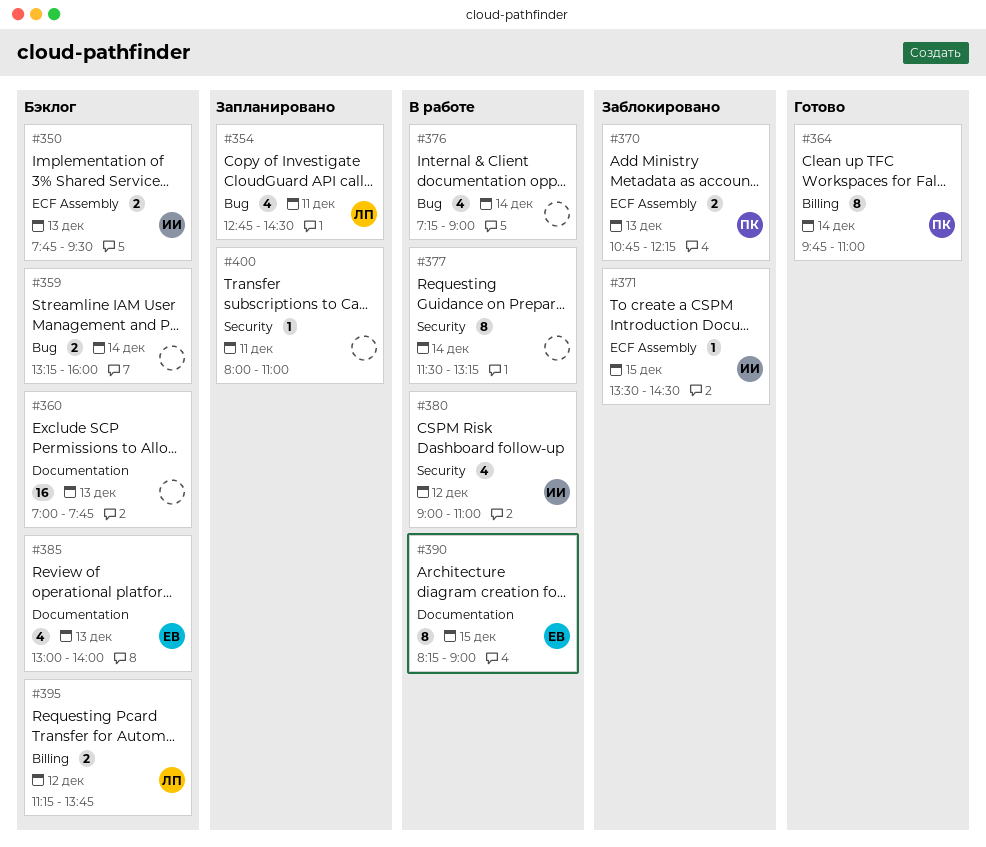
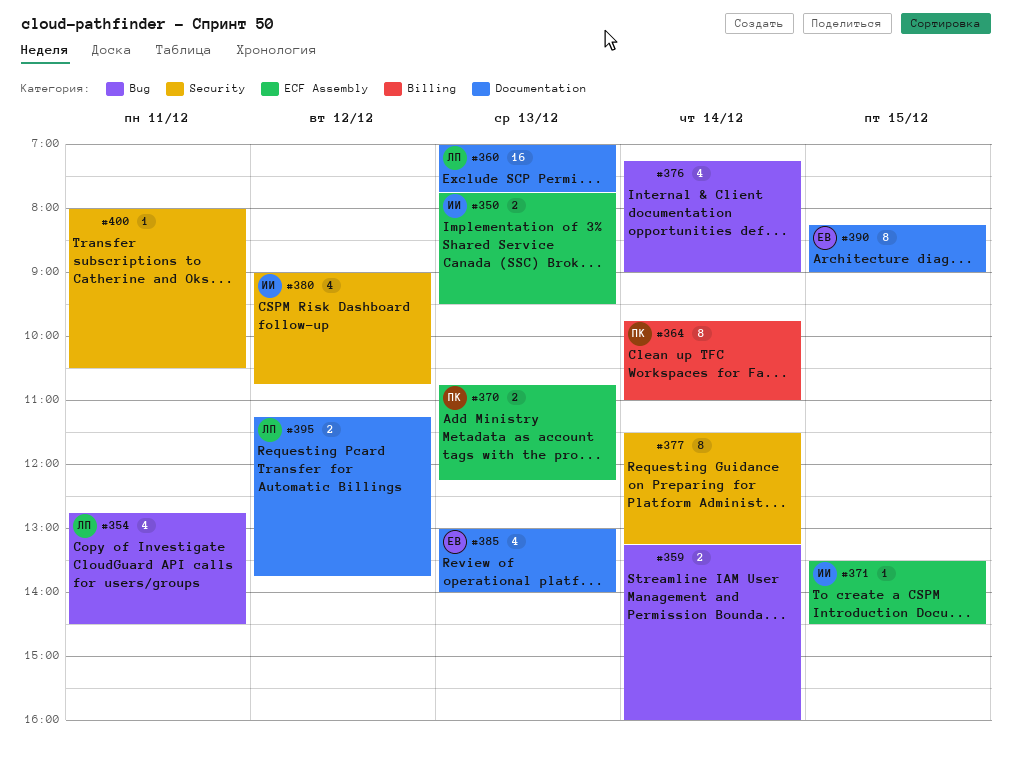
#360, owner: none -> ЛП
#380, ends: 11:00 -> 10:45
#395, label: Billing -> Documentation
#400, ends: 11:00 -> 10:30

